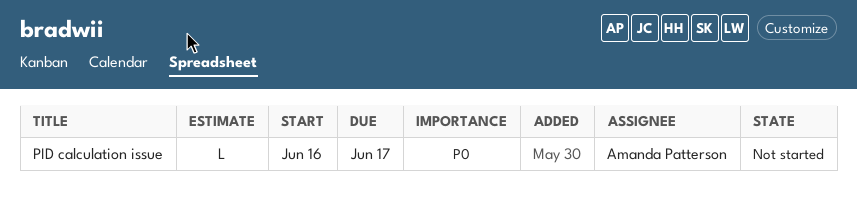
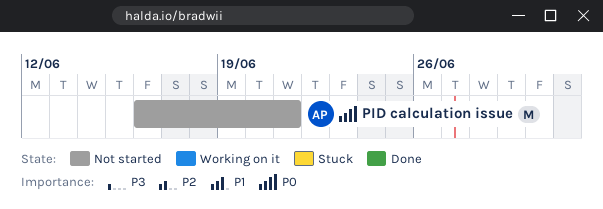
PID calculation issue, estimate: L -> M
PID calculation issue, due: Jun 17 -> Jun 21

